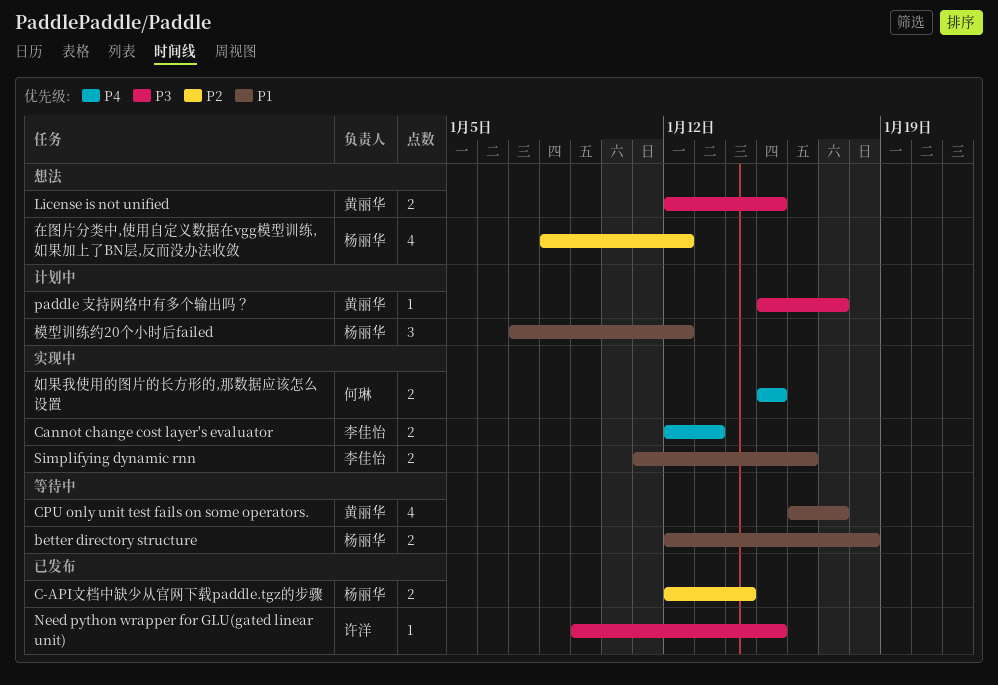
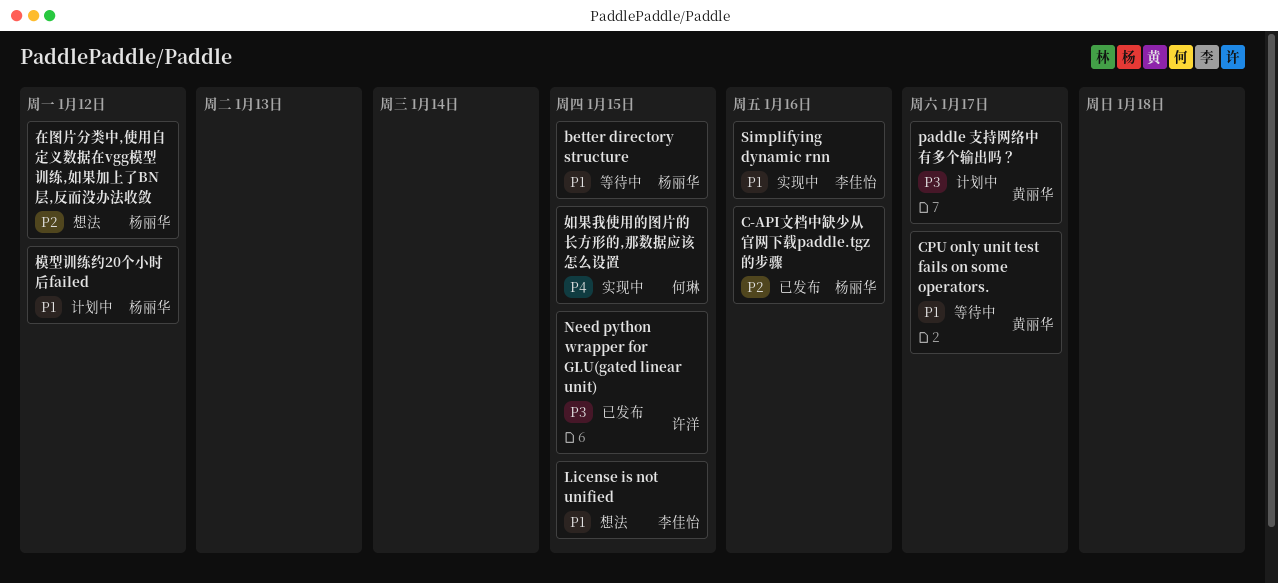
better directory structure, due: Jan 18 -> Jan 15
C-API文档中缺少从官网下载paddle.tgz的步骤, due: Jan 14 -> Jan 16
Cannot change cost layer's evaluator: present -> none
License is not unified, owner: 黄丽华 -> 李佳怡
License is not unified, priority: P3 -> P1

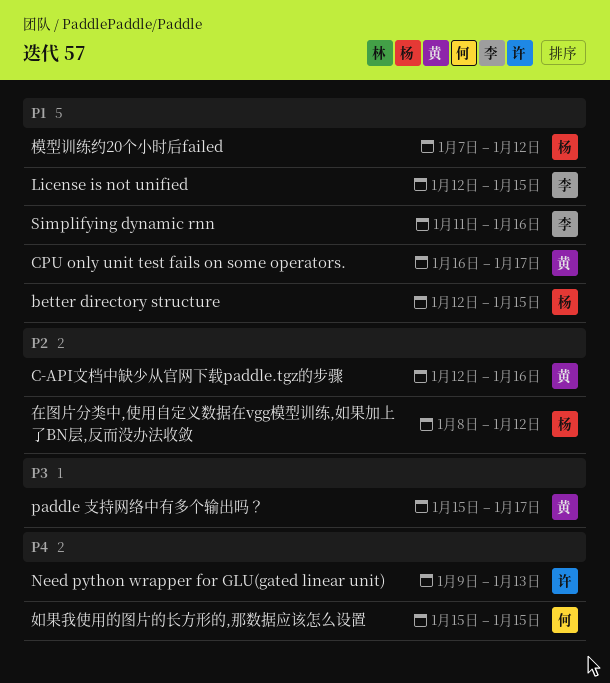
C-API文档中缺少从官网下载paddle.tgz的步骤, owner: 杨丽华 -> 黄丽华
Need python wrapper for GLU(gated linear unit), priority: P3 -> P4
Need python wrapper for GLU(gated linear unit), due: Jan 15 -> Jan 13

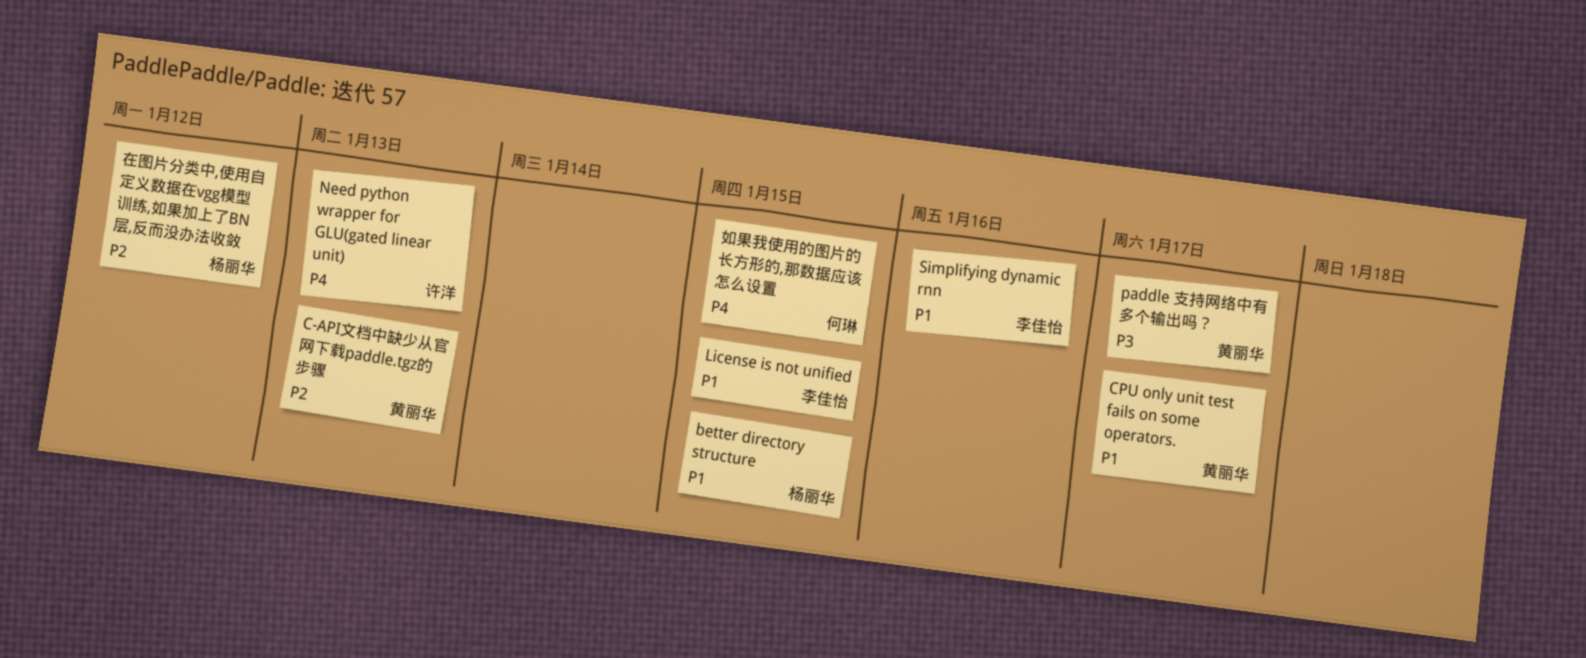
C-API文档中缺少从官网下载paddle.tgz的步骤, due: Jan 16 -> Jan 13
模型训练约20个小时后failed: present -> none

